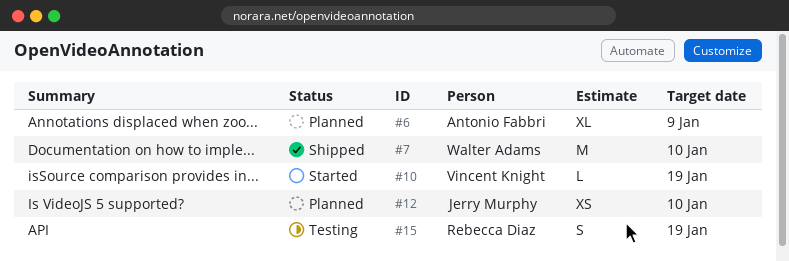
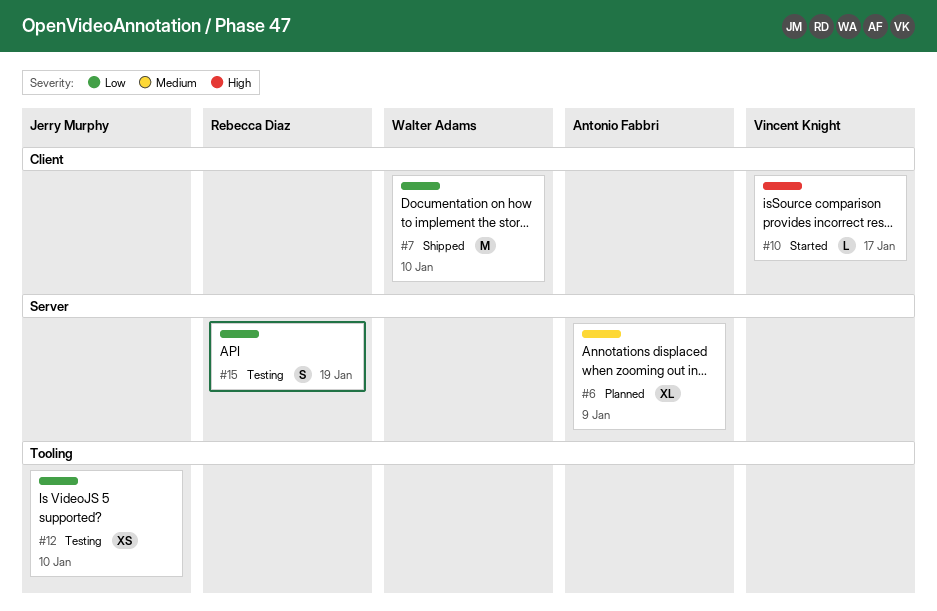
#10, due: Jan 19 -> Jan 17
#12, status: Planned -> Testing

